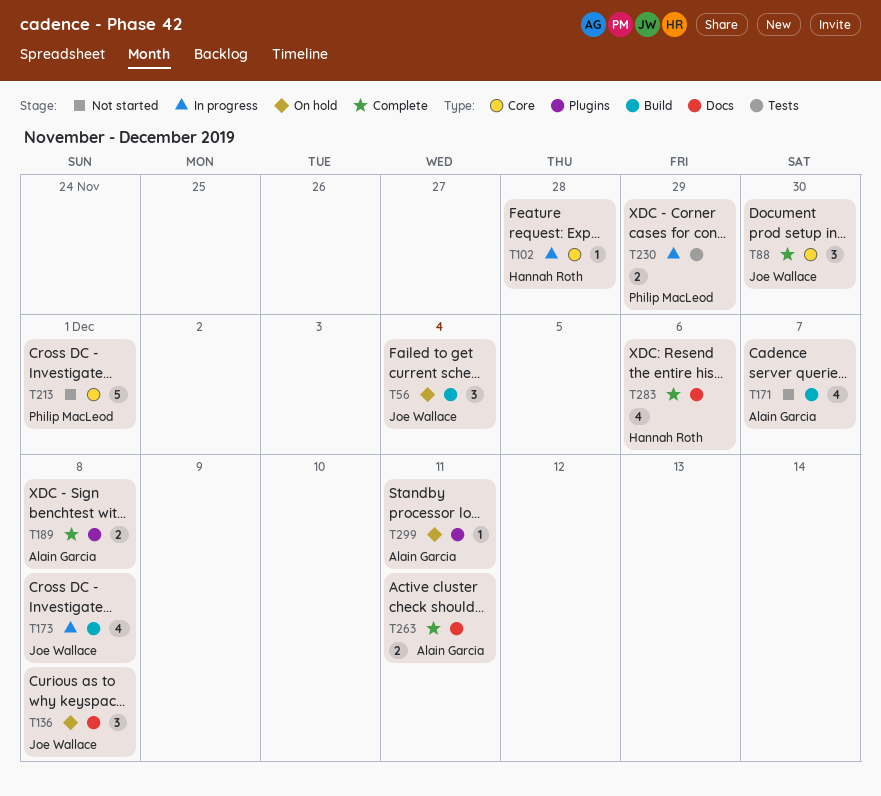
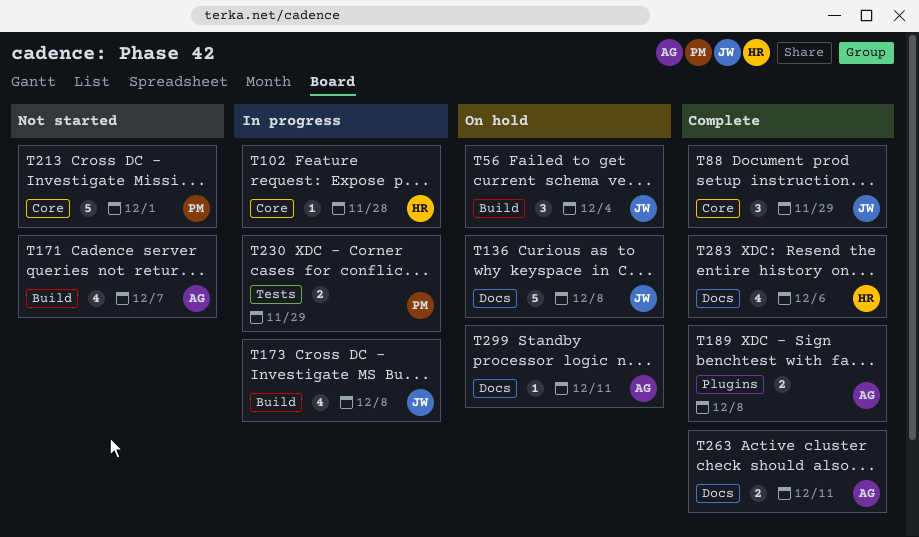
T88, due: Nov 30 -> Nov 29
T136, estimate: 3 -> 5
T299, label: Plugins -> Docs

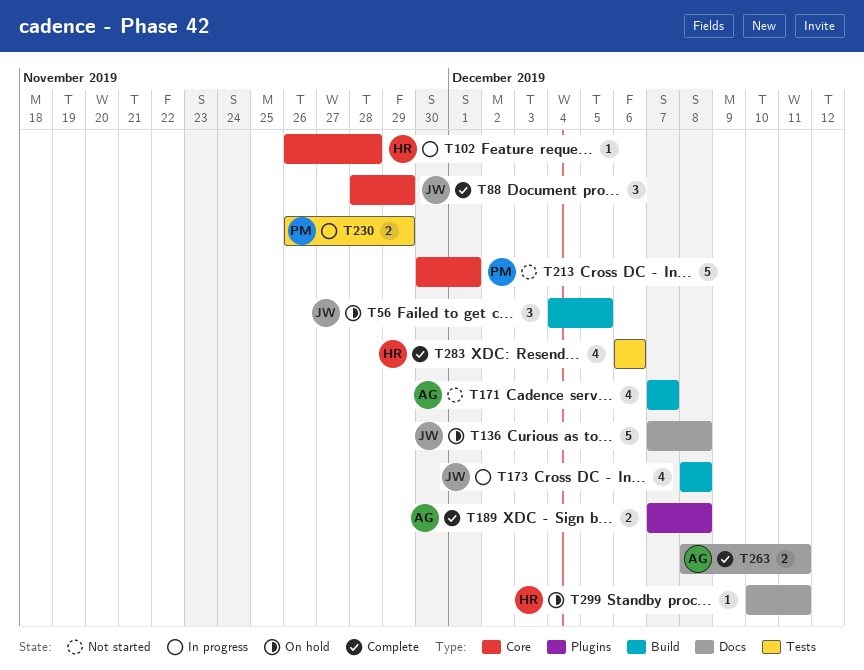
T56, due: Dec 4 -> Dec 5
T283, label: Docs -> Tests
T299, owner: AG -> HR

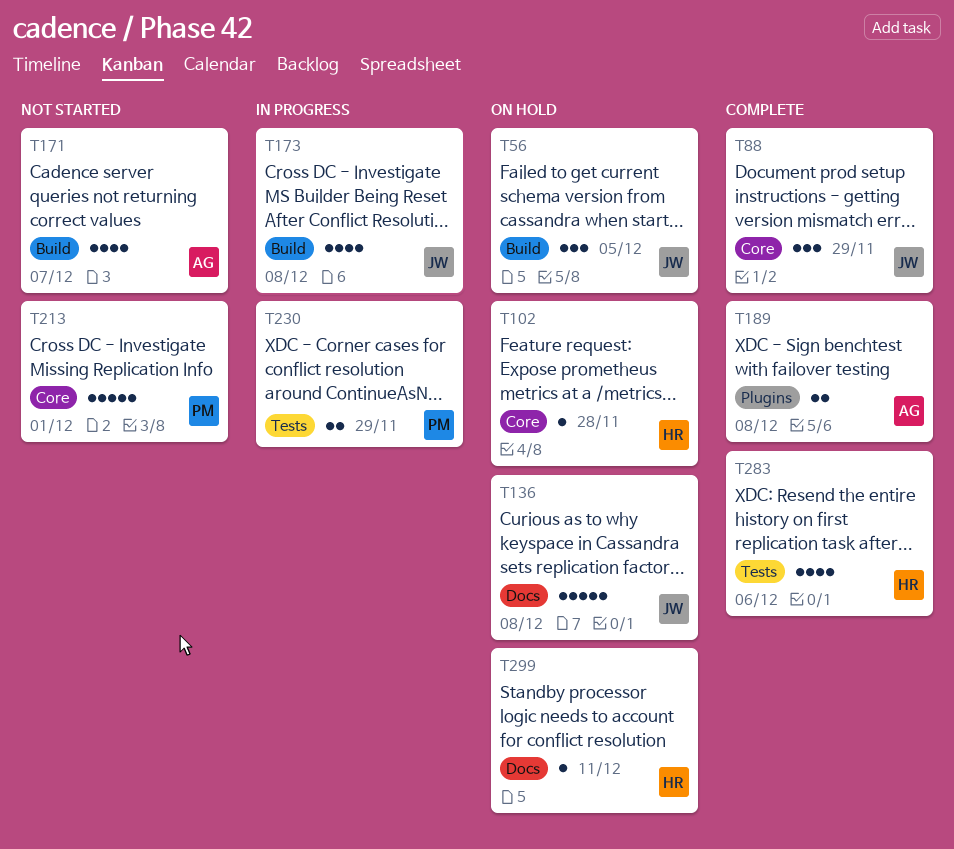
T102, status: In progress -> On hold
T263: present -> none

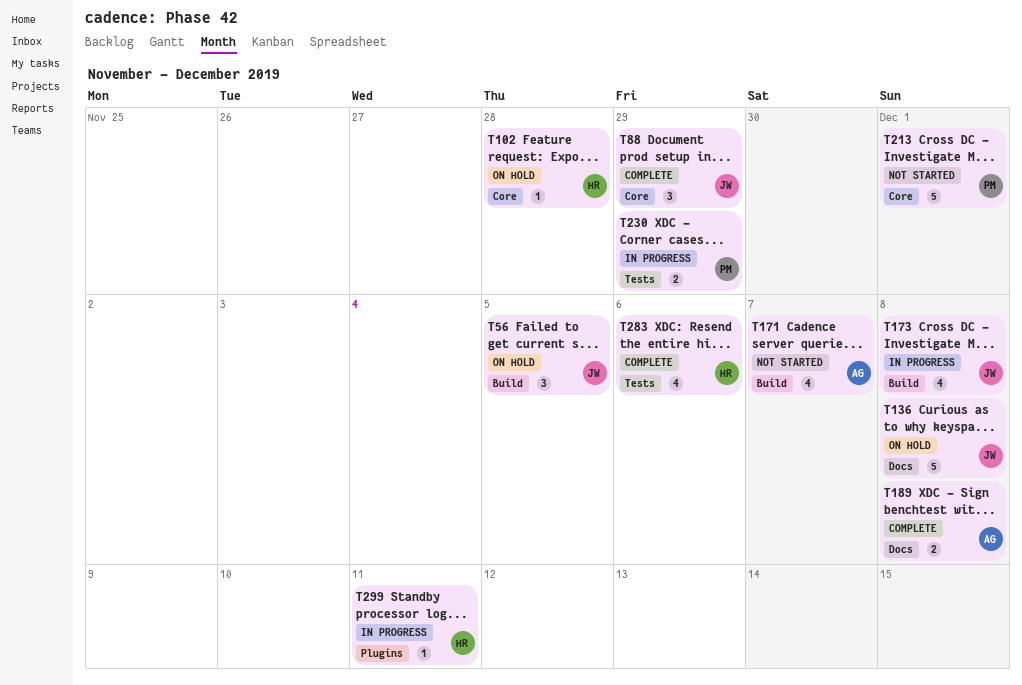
T189, label: Plugins -> Docs
T299, status: On hold -> In progress
T299, label: Docs -> Plugins

